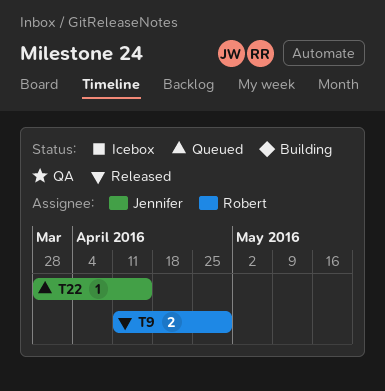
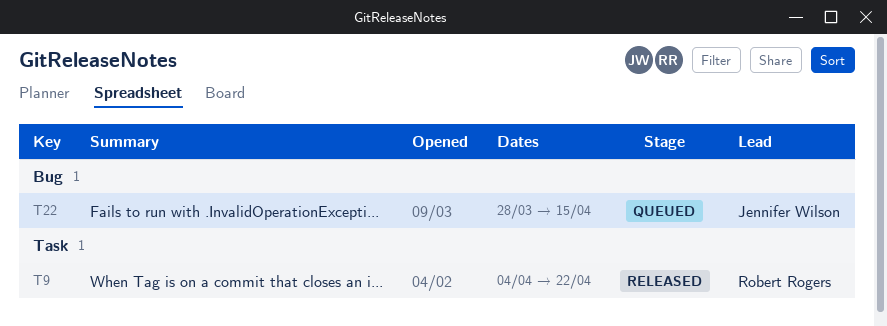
T9, start: Apr 11 -> Apr 4
T9, due: Apr 29 -> Apr 22

